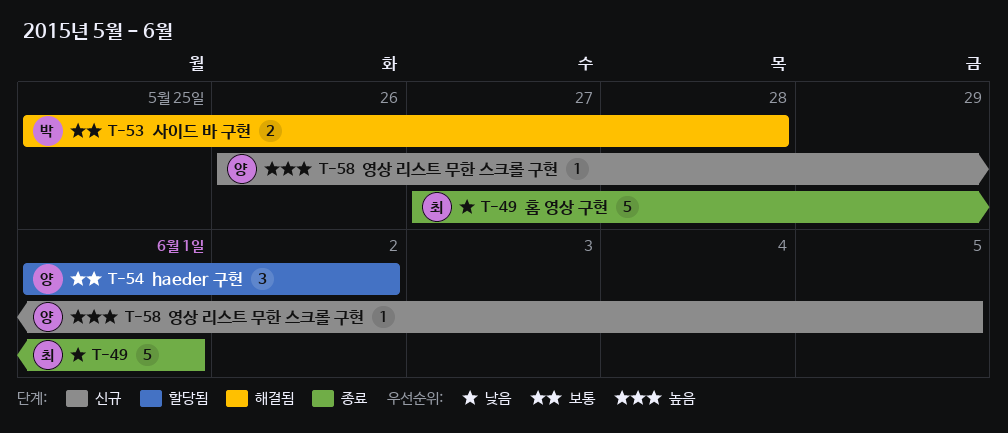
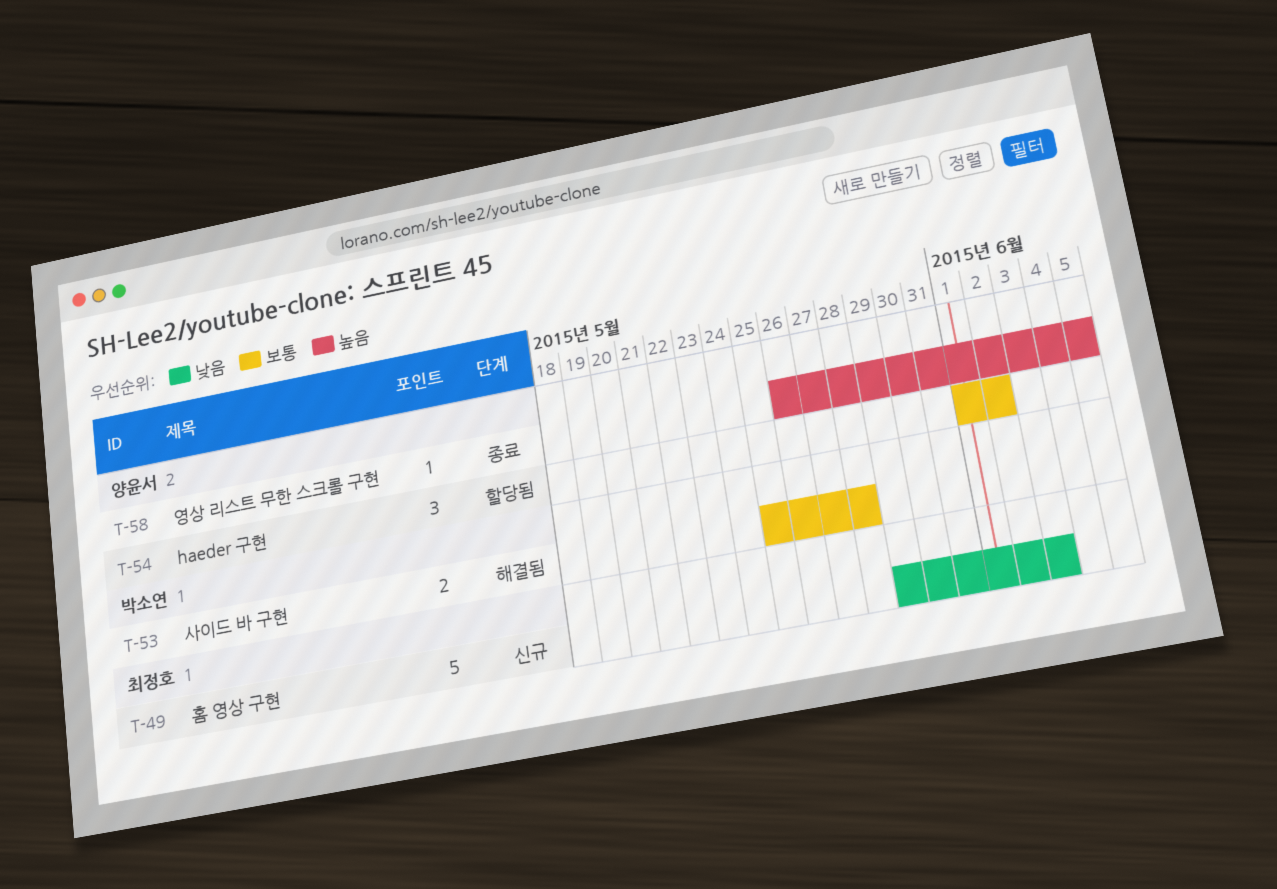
T-49, status: 종료 -> 신규
T-49, start: May 27 -> May 29
T-49, due: Jun 1 -> Jun 3
T-58, status: 신규 -> 종료

